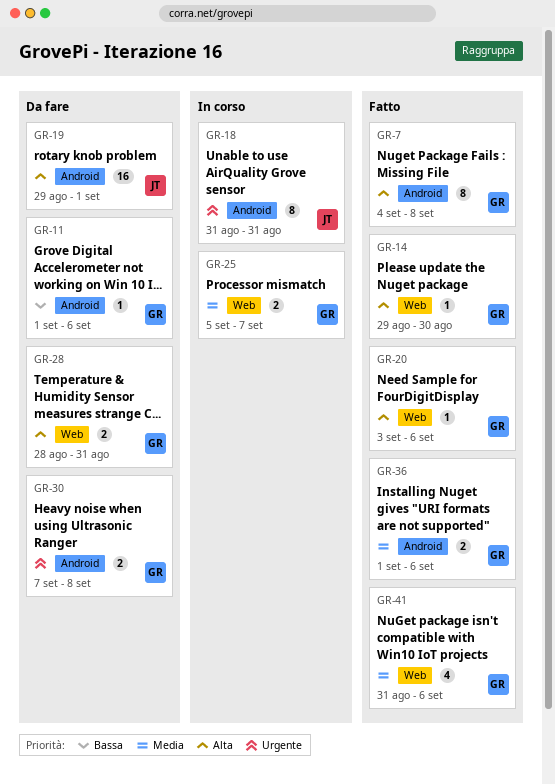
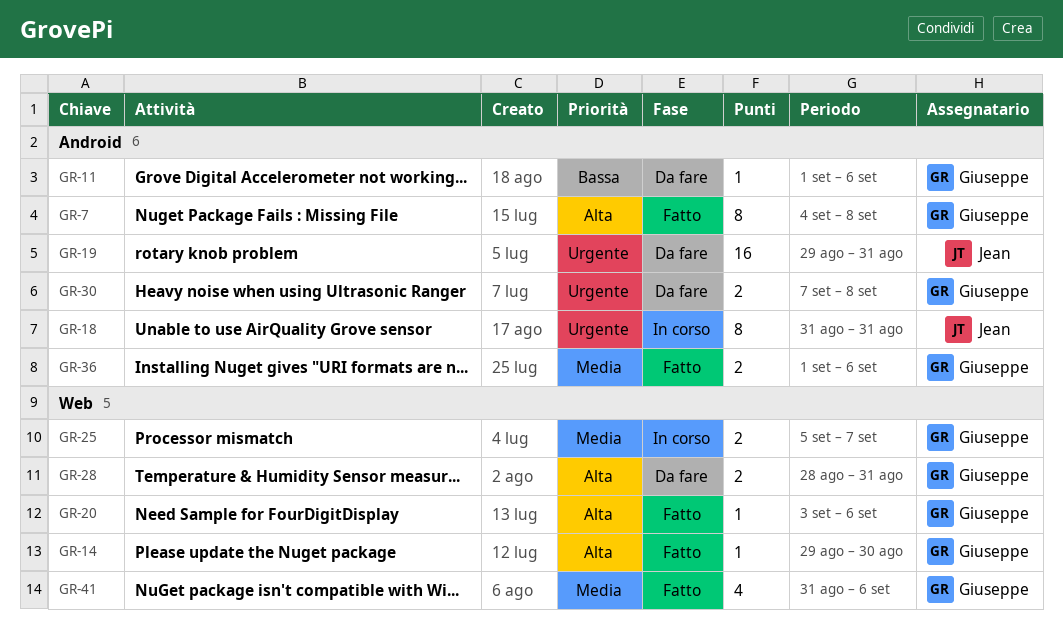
GR-19, priority: Alta -> Urgente
GR-19, due: Sep 1 -> Aug 31

